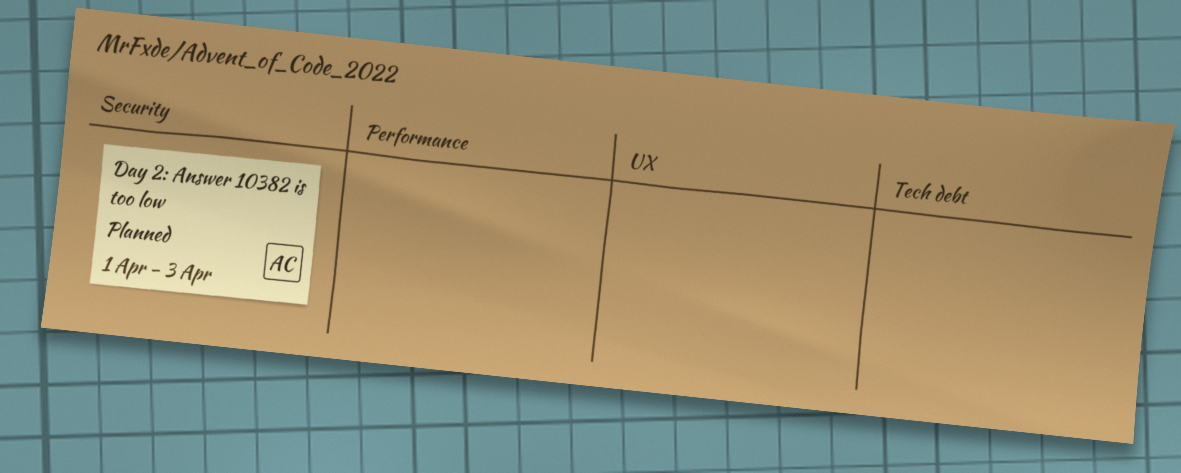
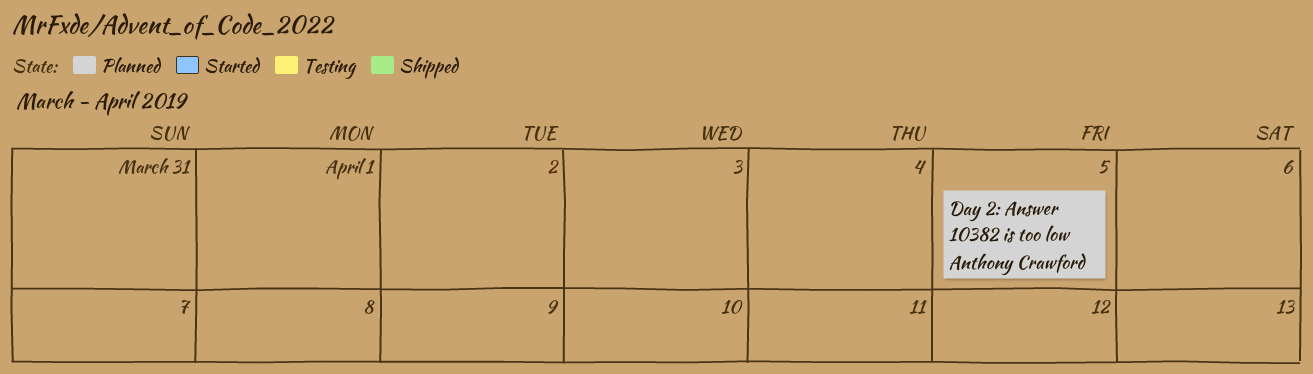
Day 2: Answer 10382 is too low, due: Apr 3 -> Apr 5

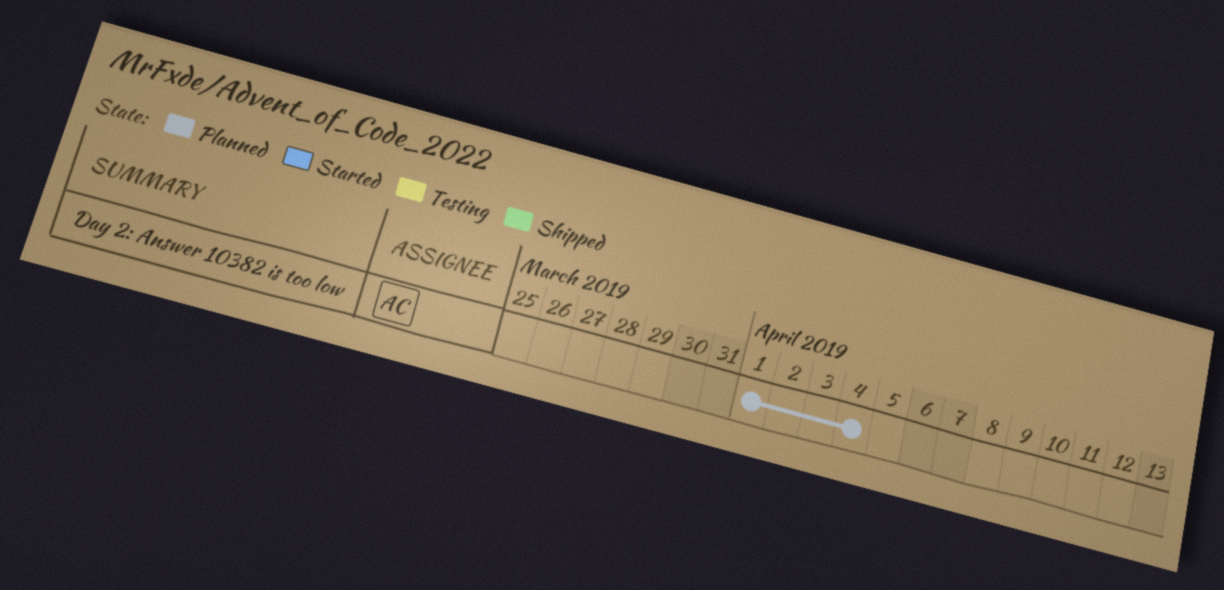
Day 2: Answer 10382 is too low, due: Apr 5 -> Apr 4

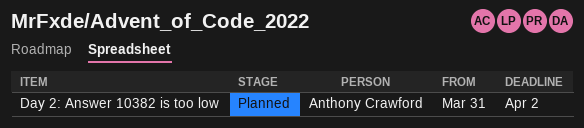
Day 2: Answer 10382 is too low, start: Apr 1 -> Mar 31
Day 2: Answer 10382 is too low, due: Apr 4 -> Apr 2

